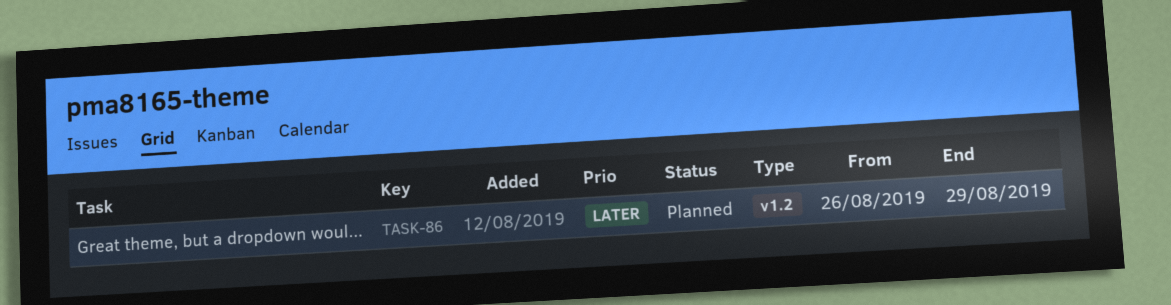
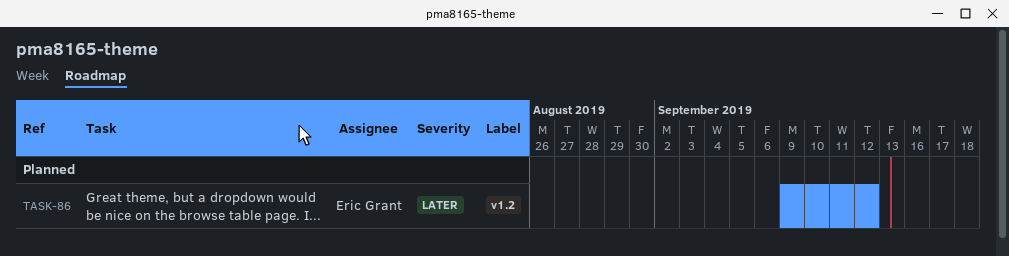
TASK-86, start: Aug 26 -> Sep 9
TASK-86, due: Aug 29 -> Sep 12

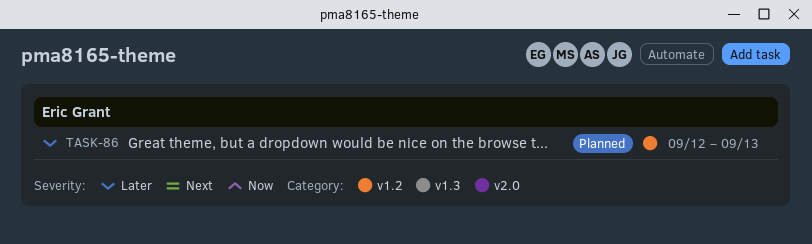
TASK-86, start: Sep 9 -> Sep 12
TASK-86, due: Sep 12 -> Sep 13

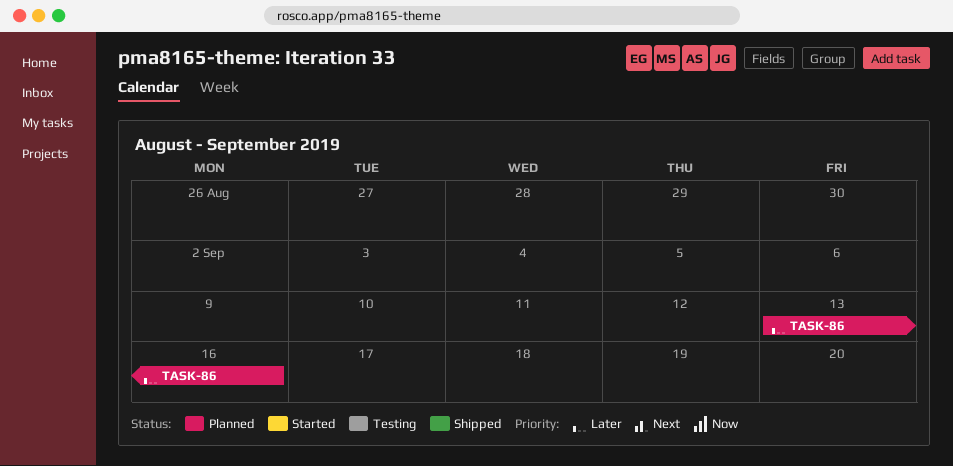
TASK-86, start: Sep 12 -> Sep 13
TASK-86, due: Sep 13 -> Sep 16

